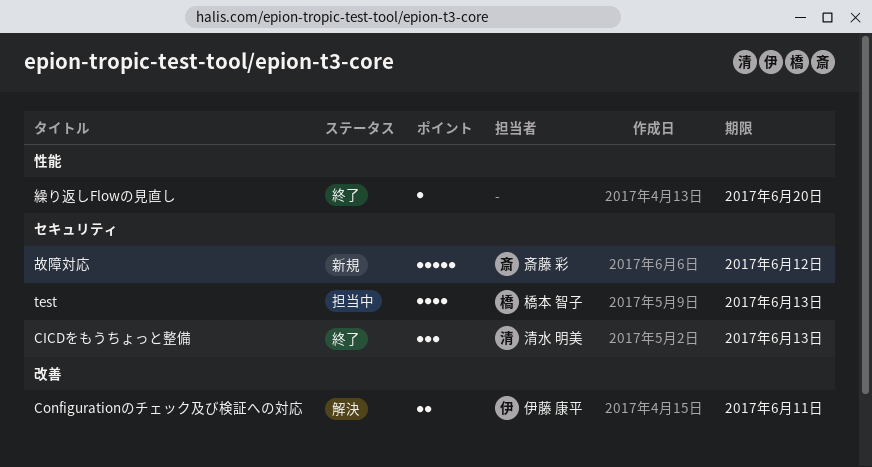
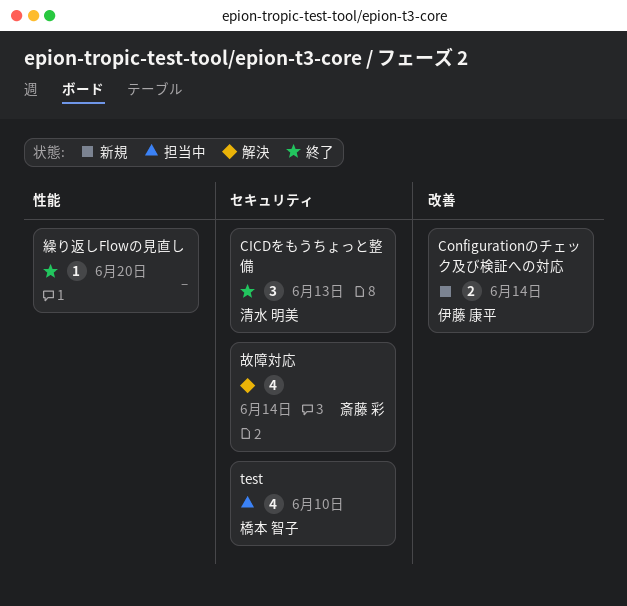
Configurationのチェック及び検証への対応, status: 解決 -> 新規
Configurationのチェック及び検証への対応, due: Jun 11 -> Jun 14
test, due: Jun 13 -> Jun 10
故障対応, status: 新規 -> 解決
故障対応, estimate: 5 -> 4
故障対応, due: Jun 12 -> Jun 14

